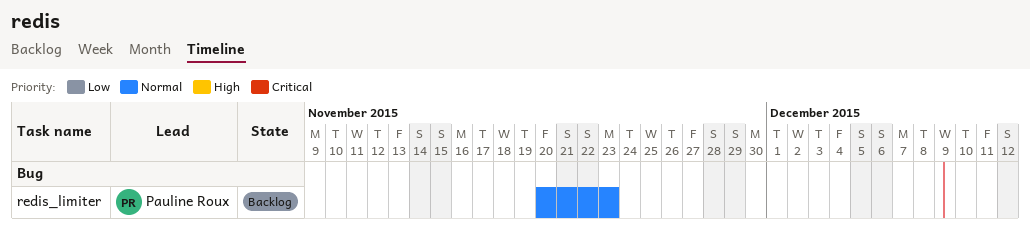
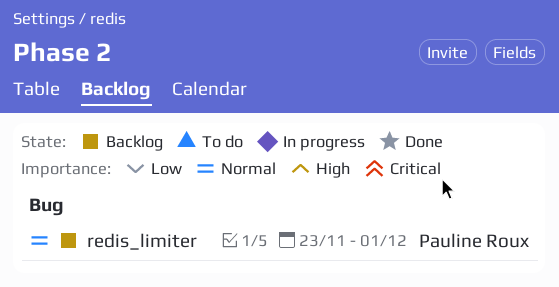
redis_limiter, start: Nov 20 -> Nov 23
redis_limiter, due: Nov 23 -> Dec 1

